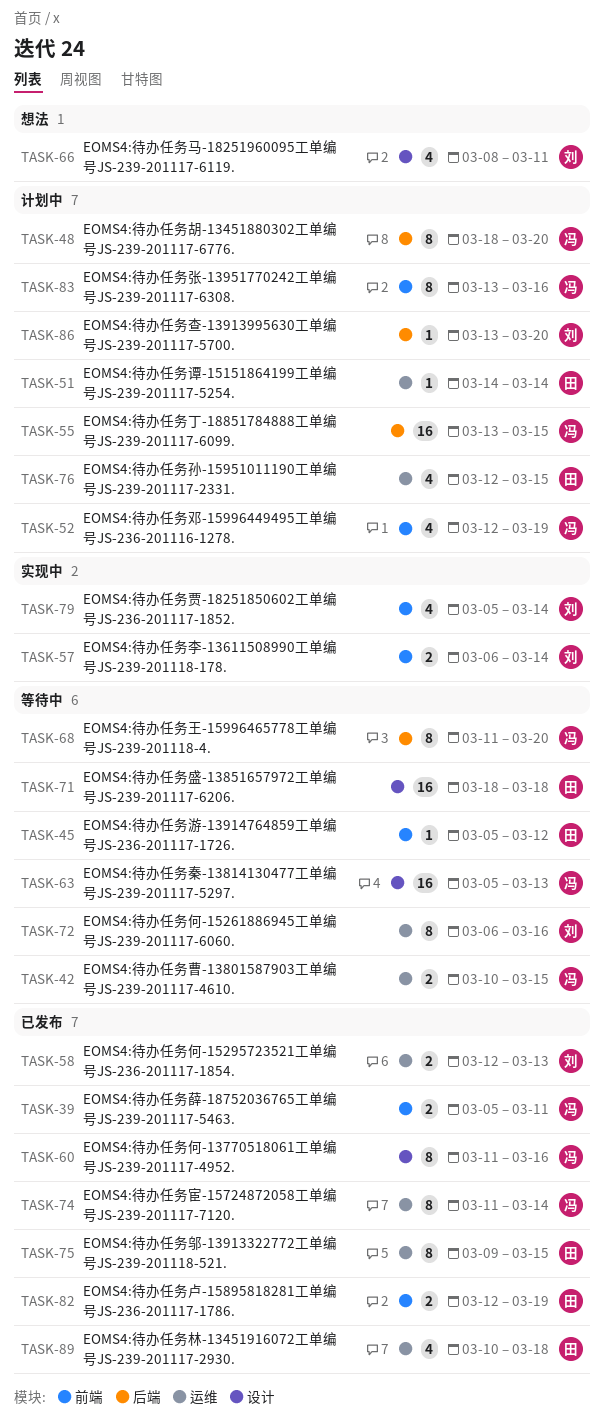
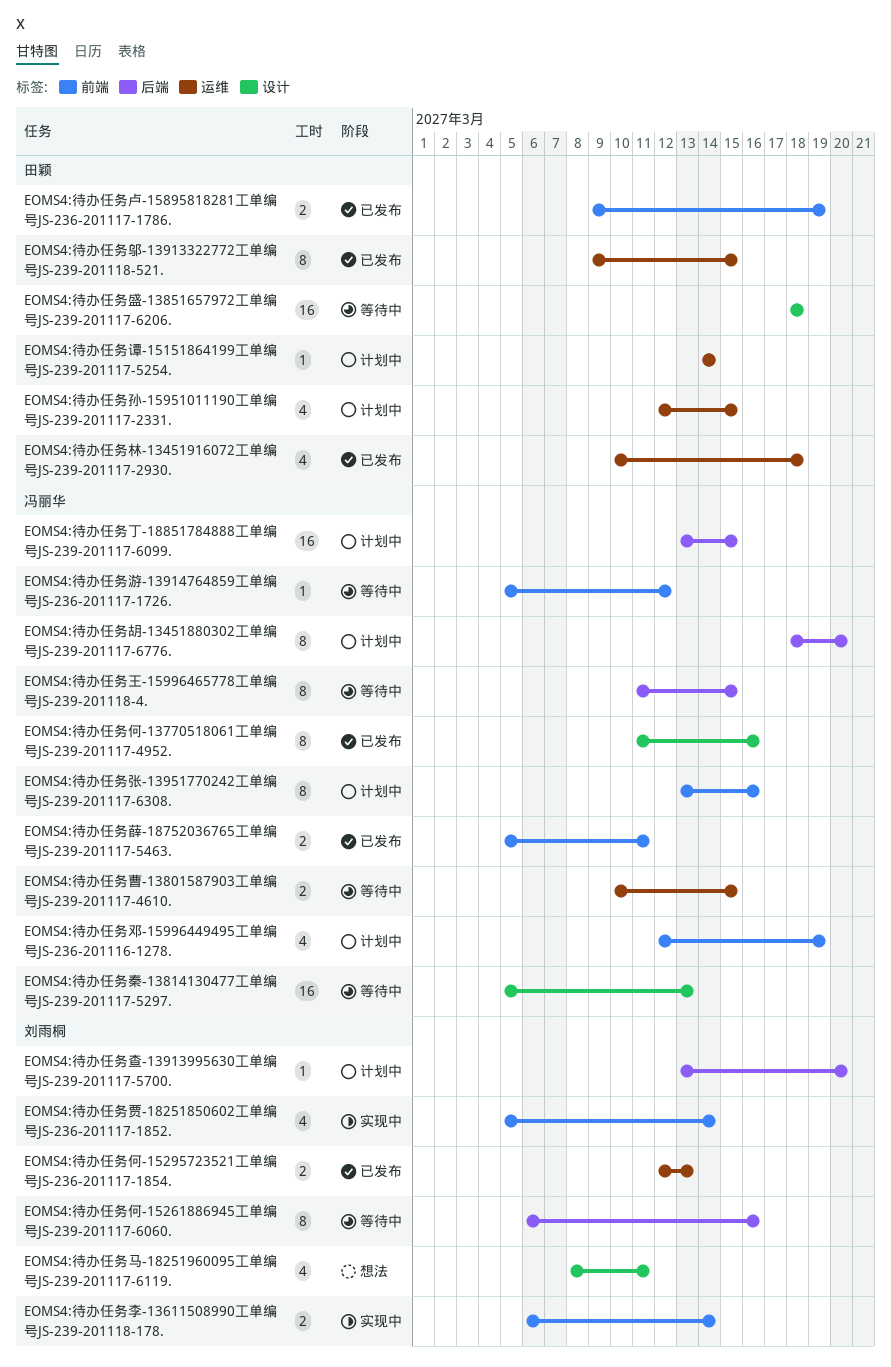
EOMS4:待办任务何-15261886945工单编号JS-239-201117-6060., label: 运维 -> 后端
EOMS4:待办任务卢-15895818281工单编号JS-236-201117-1786., start: Mar 12 -> Mar 9
EOMS4:待办任务宦-15724872058工单编号JS-239-201117-7120.: present -> none
EOMS4:待办任务游-13914764859工单编号JS-236-201117-1726., owner: 田颖 -> 冯丽华
EOMS4:待办任务王-15996465778工单编号JS-239-201118-4., due: Mar 20 -> Mar 15

